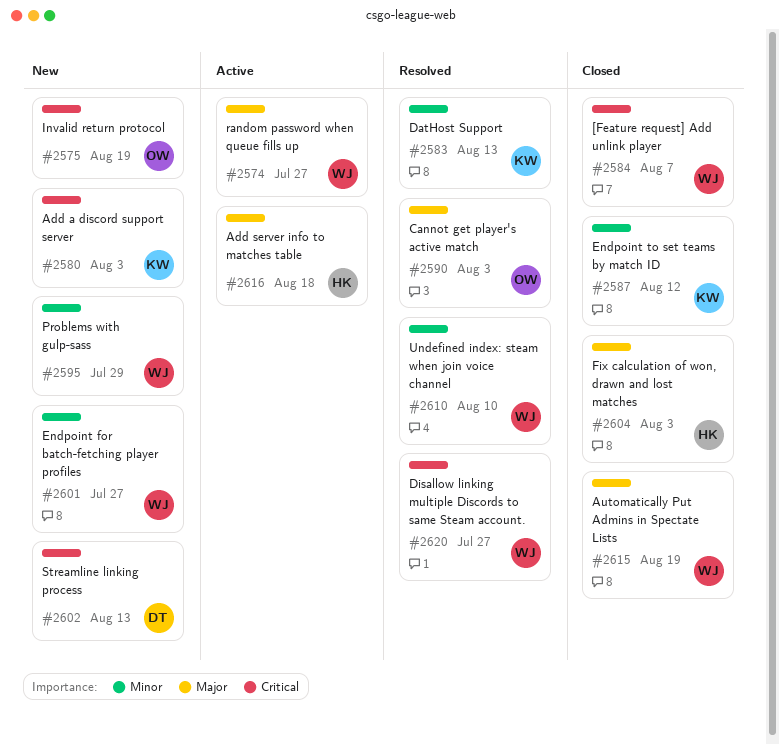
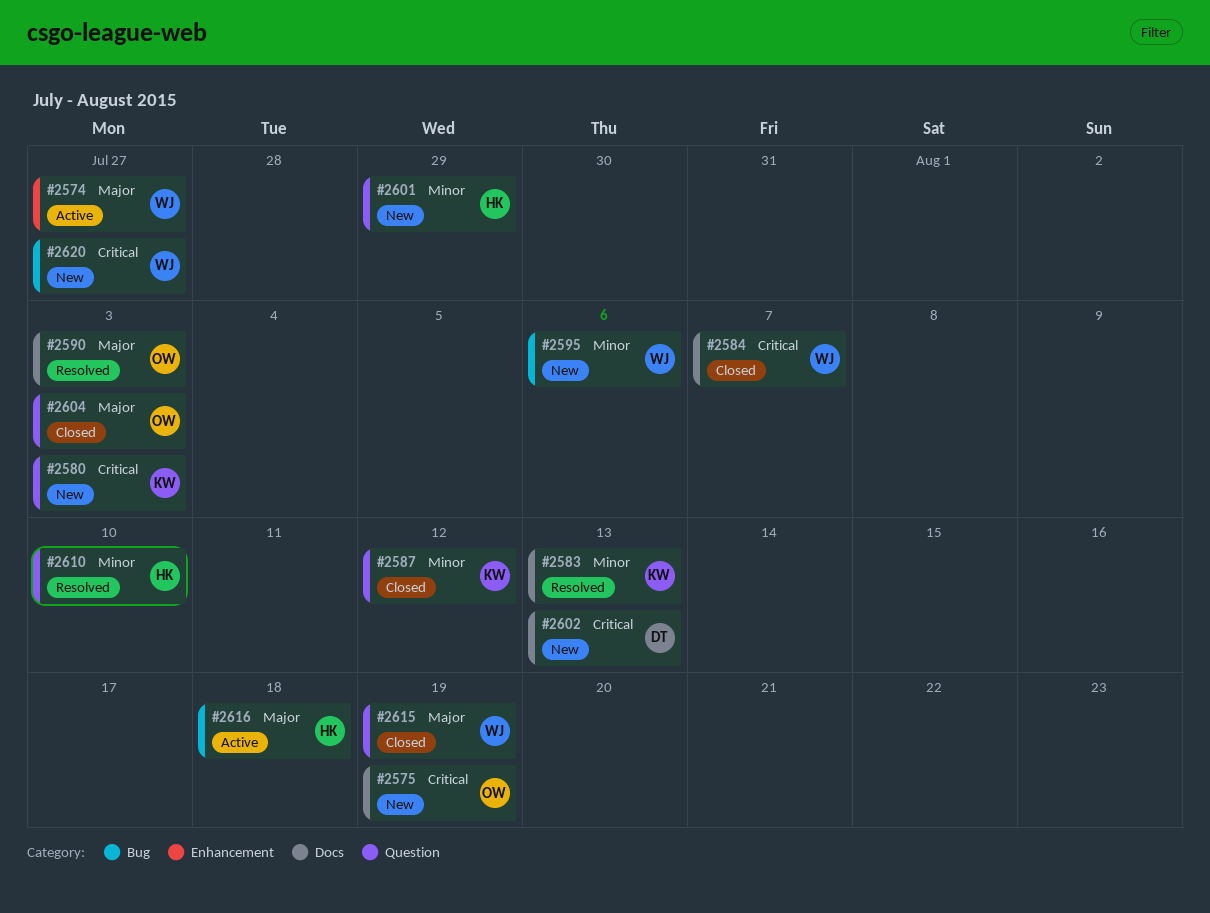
#2595, due: Jul 29 -> Aug 6
#2601, owner: WJ -> HK
#2601, due: Jul 27 -> Jul 29
#2604, owner: HK -> OW
#2610, owner: WJ -> HK
#2620, status: Resolved -> New

